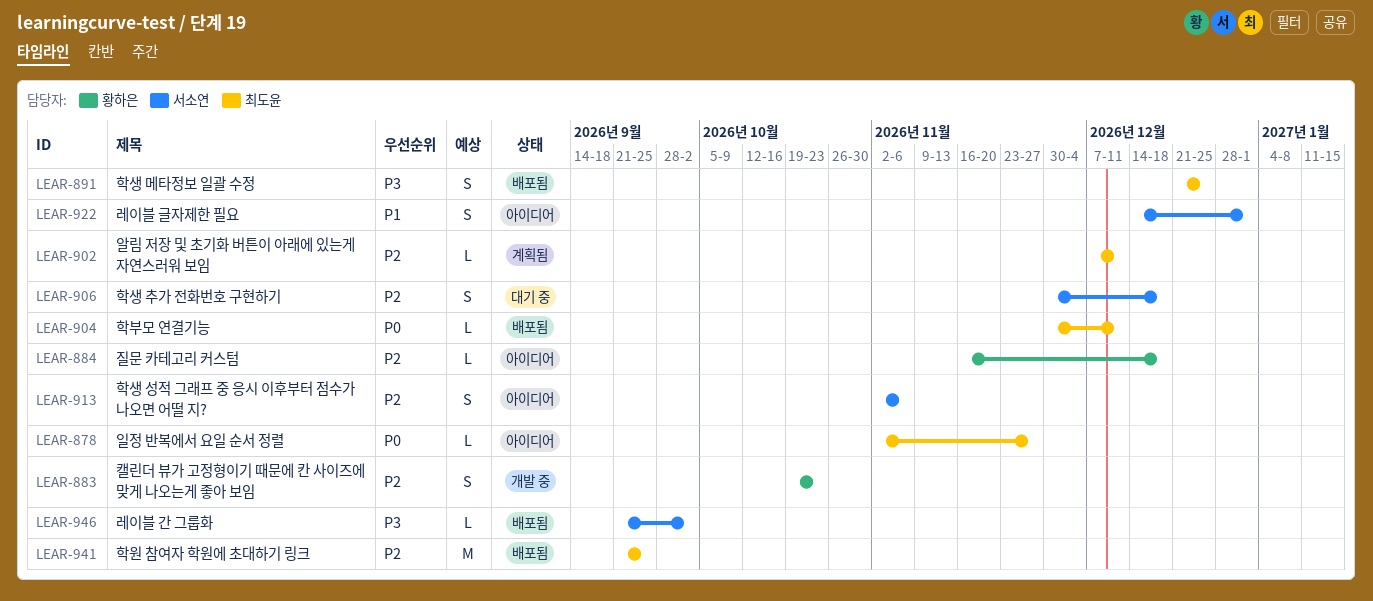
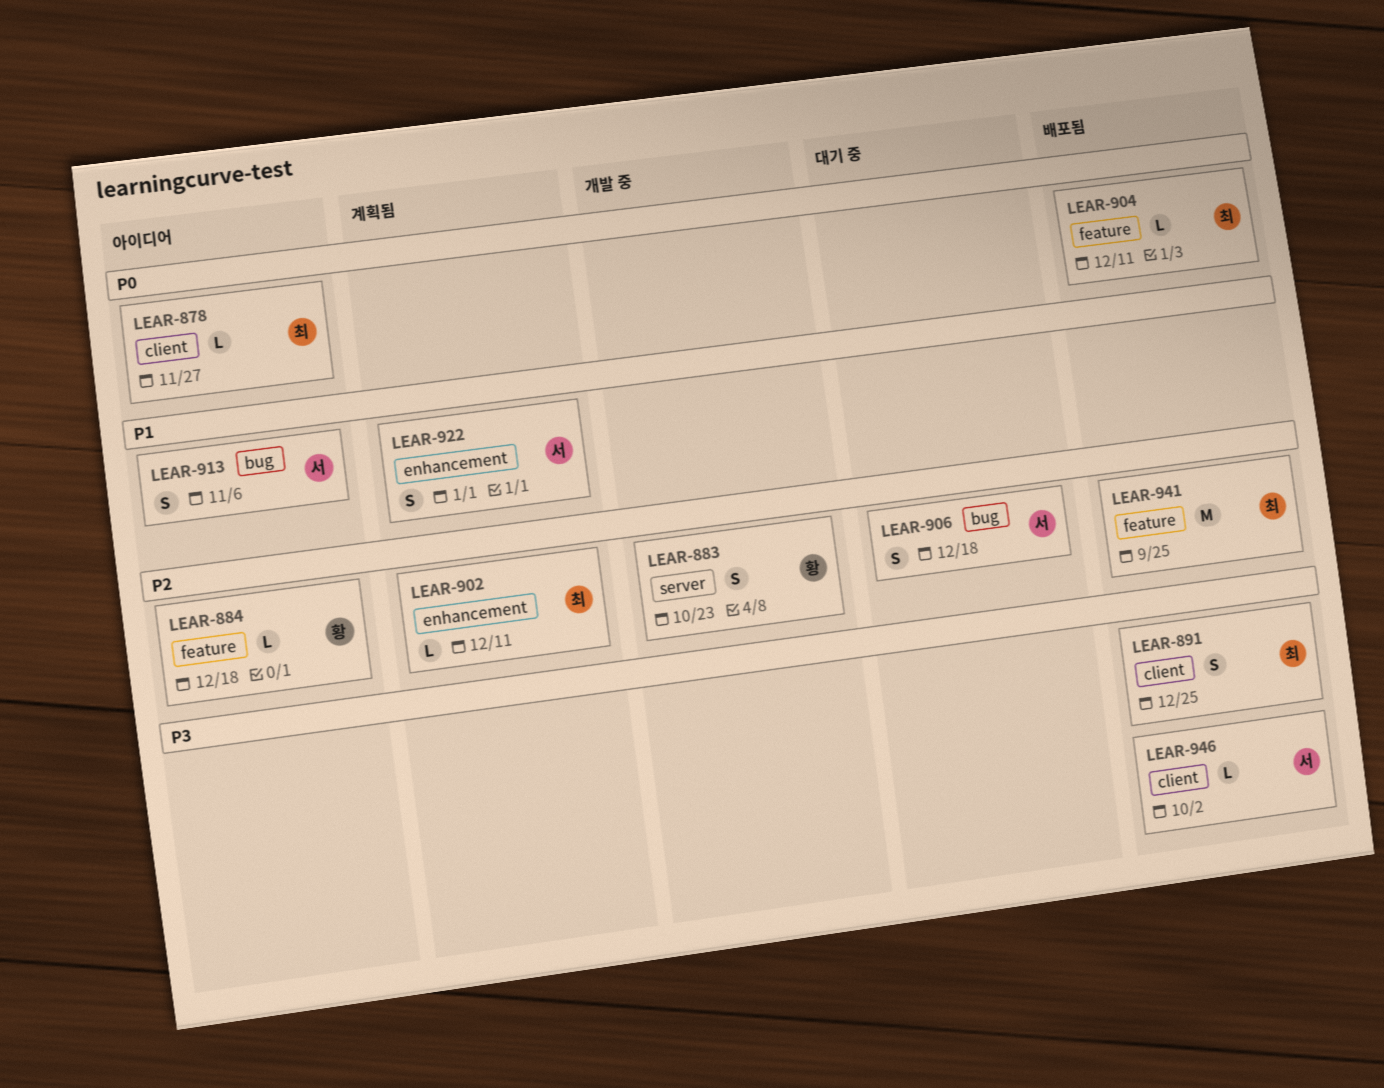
LEAR-913, priority: P2 -> P1
LEAR-922, status: 아이디어 -> 계획됨

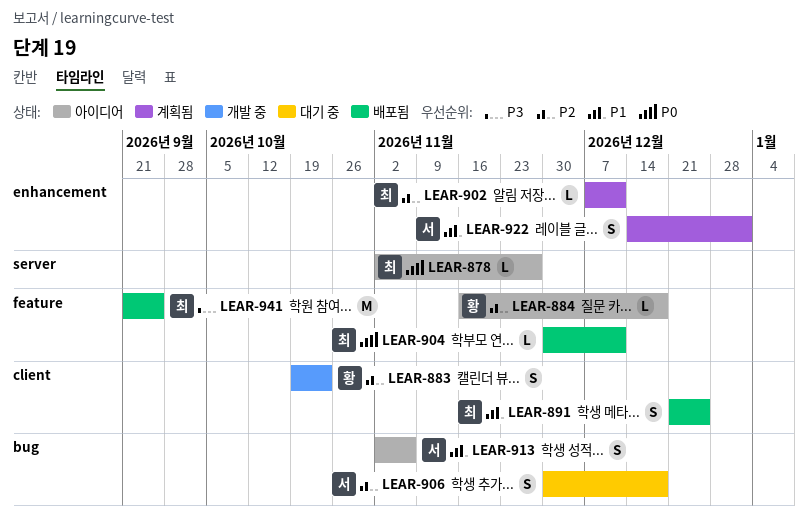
LEAR-878, label: client -> server
LEAR-883, label: server -> client
LEAR-891, priority: P3 -> P1
LEAR-941, priority: P2 -> P3
LEAR-946: present -> none

